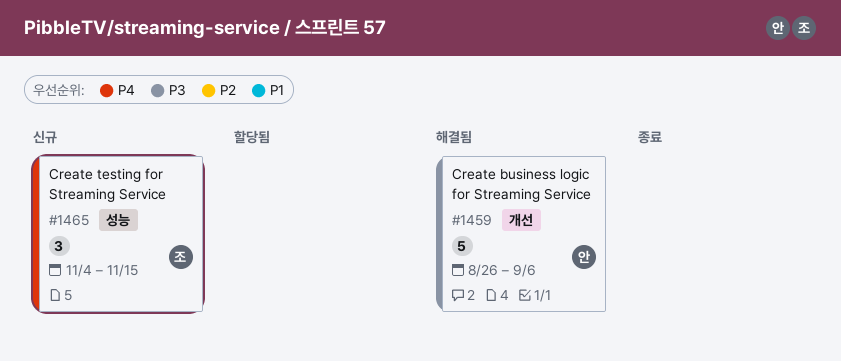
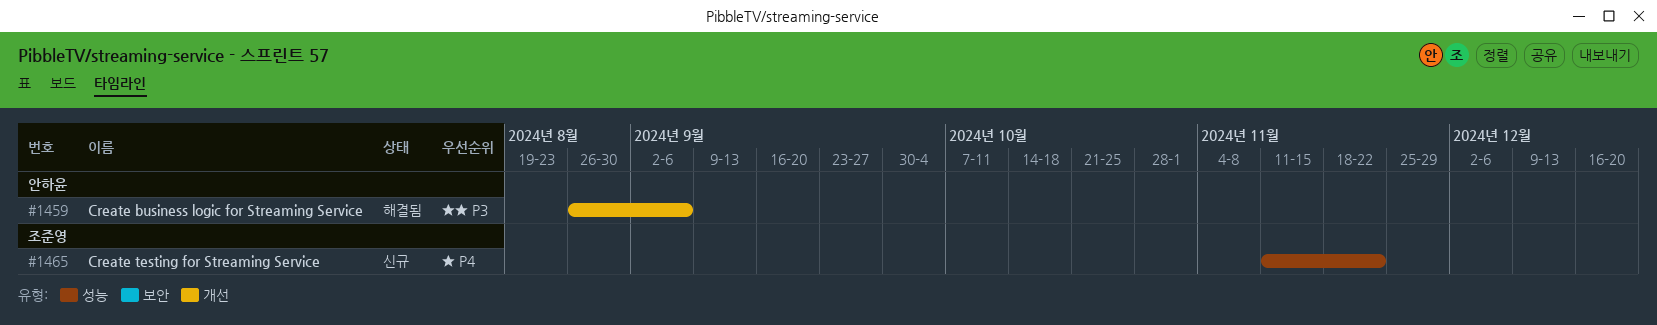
#1465, start: Nov 4 -> Nov 11
#1465, due: Nov 15 -> Nov 22

